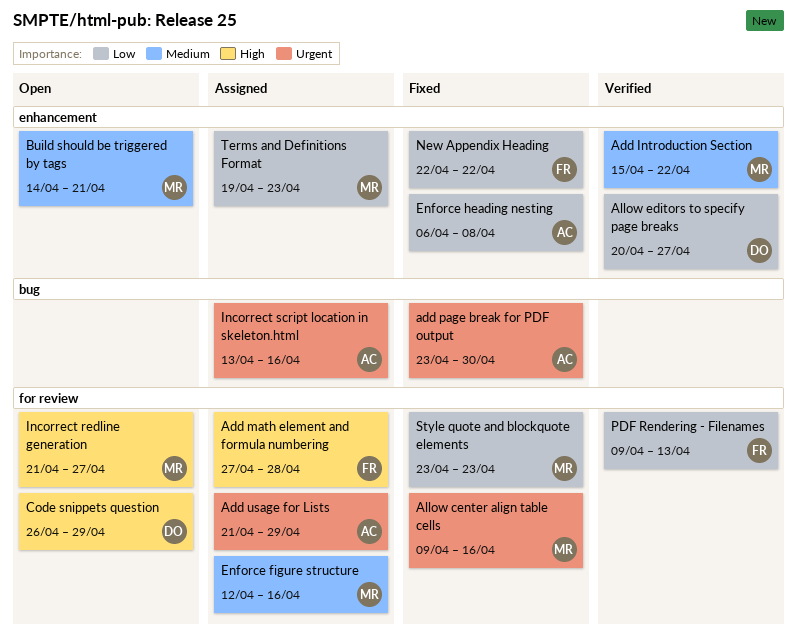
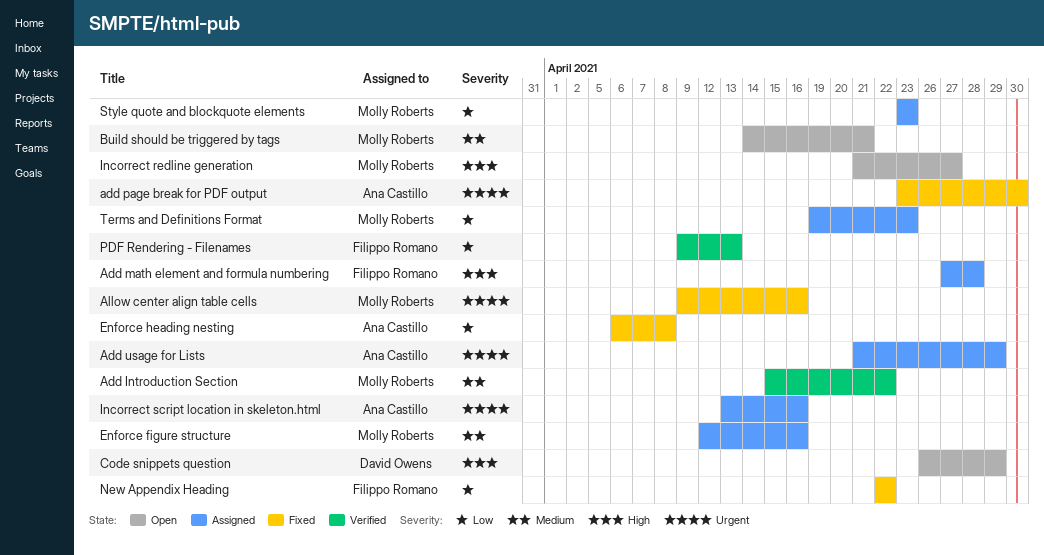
Allow editors to specify page breaks: present -> none
Style quote and blockquote elements, status: Fixed -> Assigned

